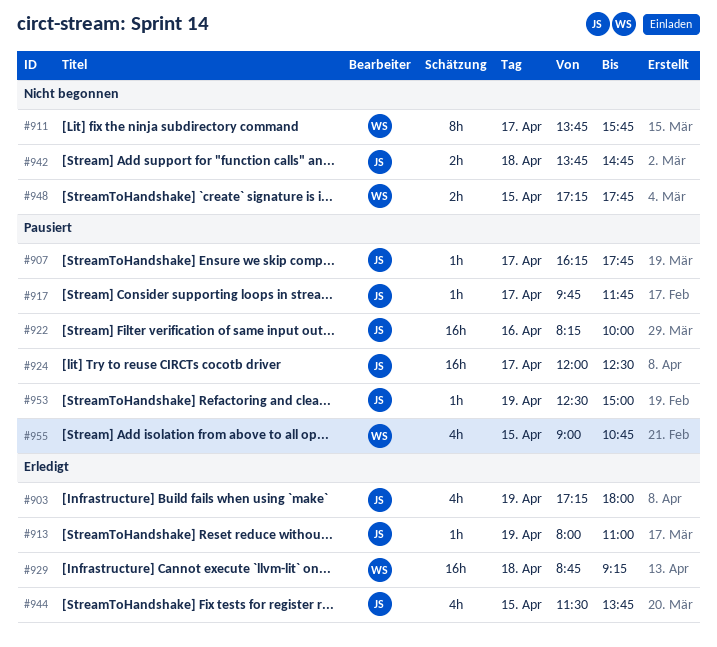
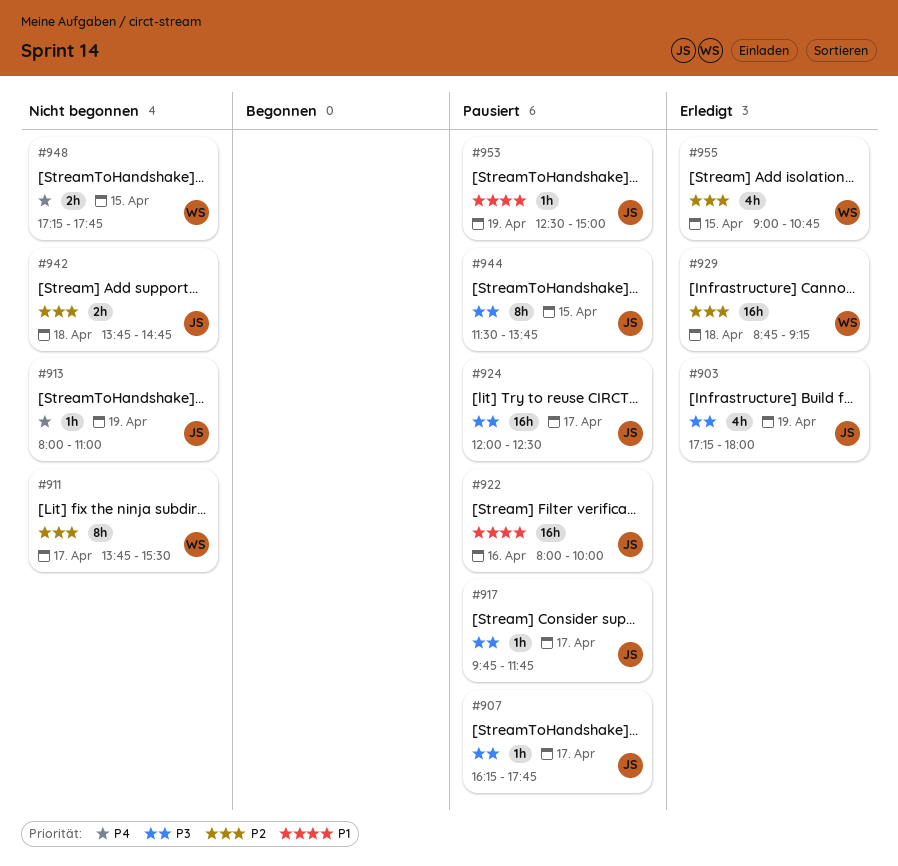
#911, ends: 15:45 -> 15:30
#913, status: Erledigt -> Nicht begonnen
#922, begins: 08:15 -> 08:00
#944, status: Erledigt -> Pausiert
#944, estimate: 4h -> 8h
#955, status: Pausiert -> Erledigt

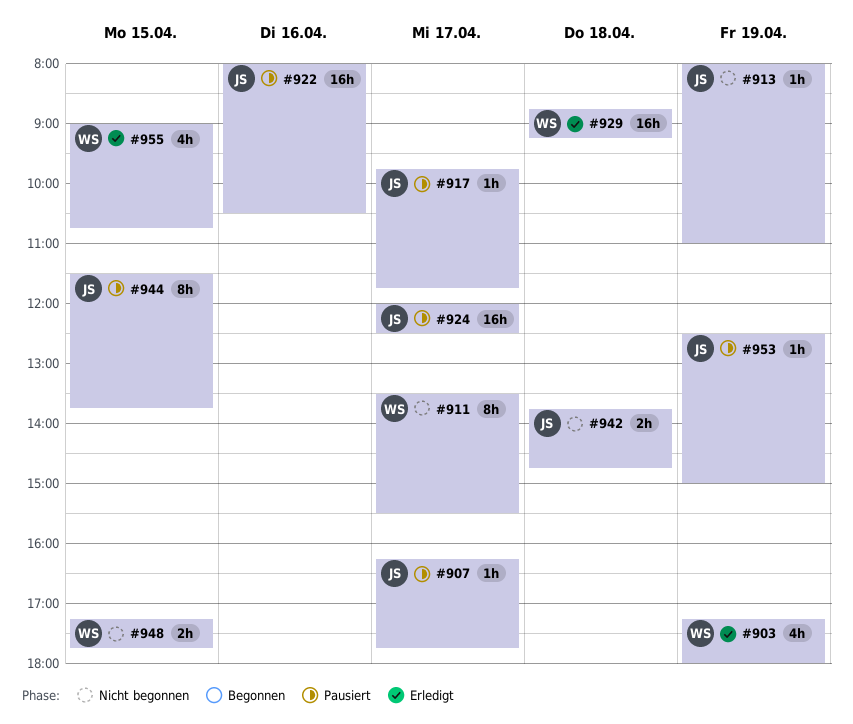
#903, owner: JS -> WS
#911, begins: 13:45 -> 13:30
#922, ends: 10:00 -> 10:30

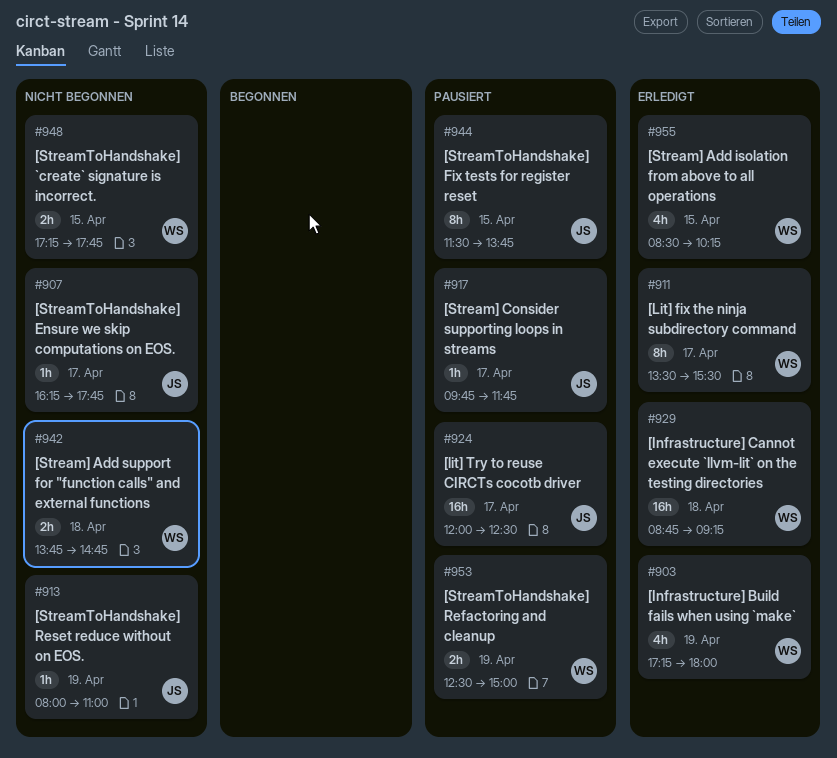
#907, status: Pausiert -> Nicht begonnen
#911, status: Nicht begonnen -> Erledigt
#922: present -> none
#942, owner: JS -> WS
#953, owner: JS -> WS
#953, estimate: 1h -> 2h
#955, begins: 09:00 -> 08:30
#955, ends: 10:45 -> 10:15

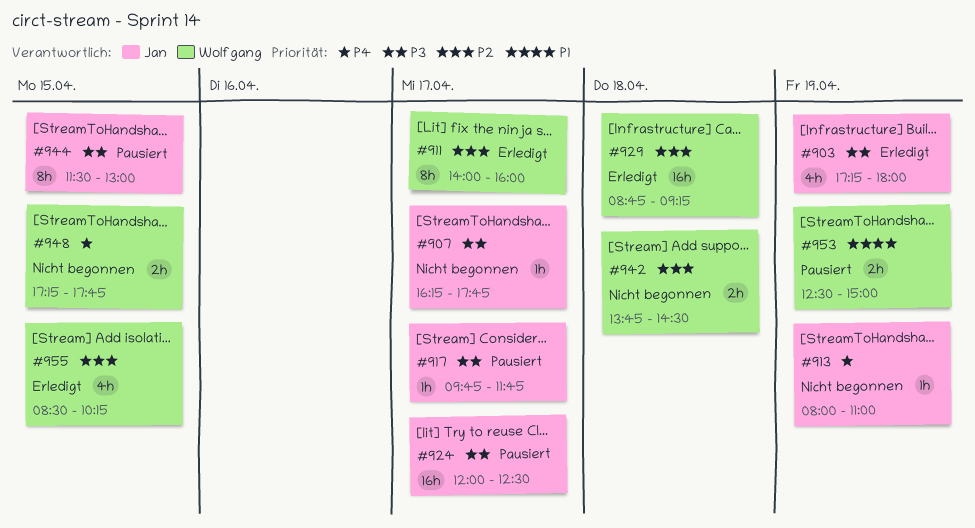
#903, owner: Wolfgang -> Jan
#911, begins: 13:30 -> 14:00
#911, ends: 15:30 -> 16:00
#942, ends: 14:45 -> 14:30
#944, ends: 13:45 -> 13:00

